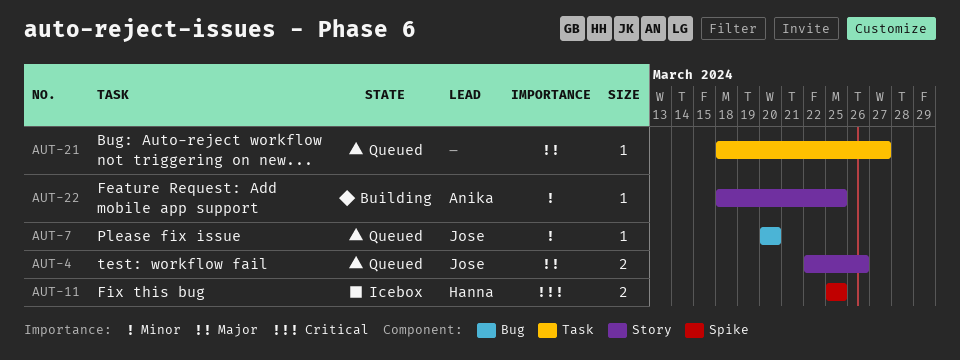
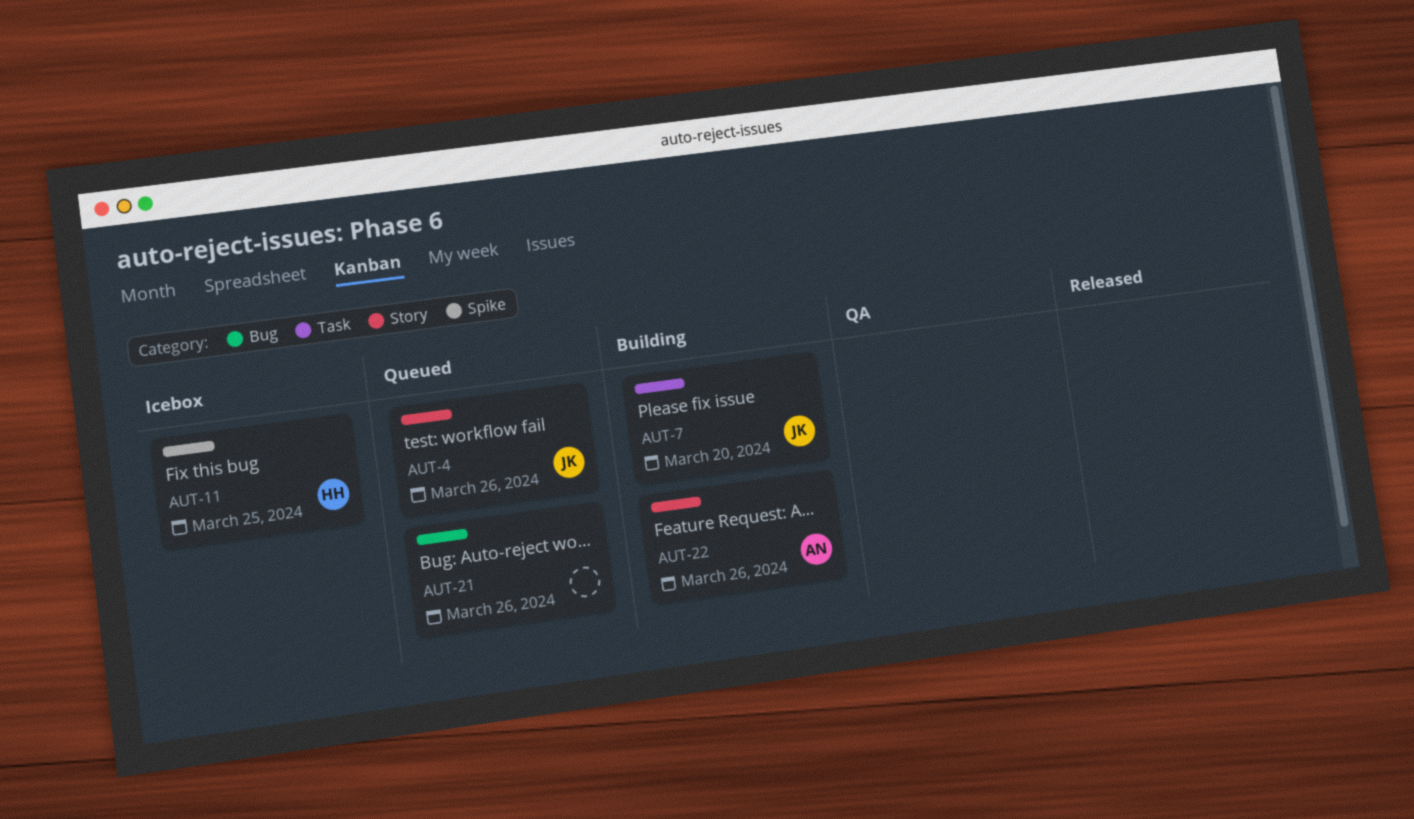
AUT-7, status: Queued -> Building
AUT-7, label: Bug -> Task
AUT-21, label: Task -> Bug
AUT-21, due: Mar 27 -> Mar 26
AUT-22, due: Mar 25 -> Mar 26

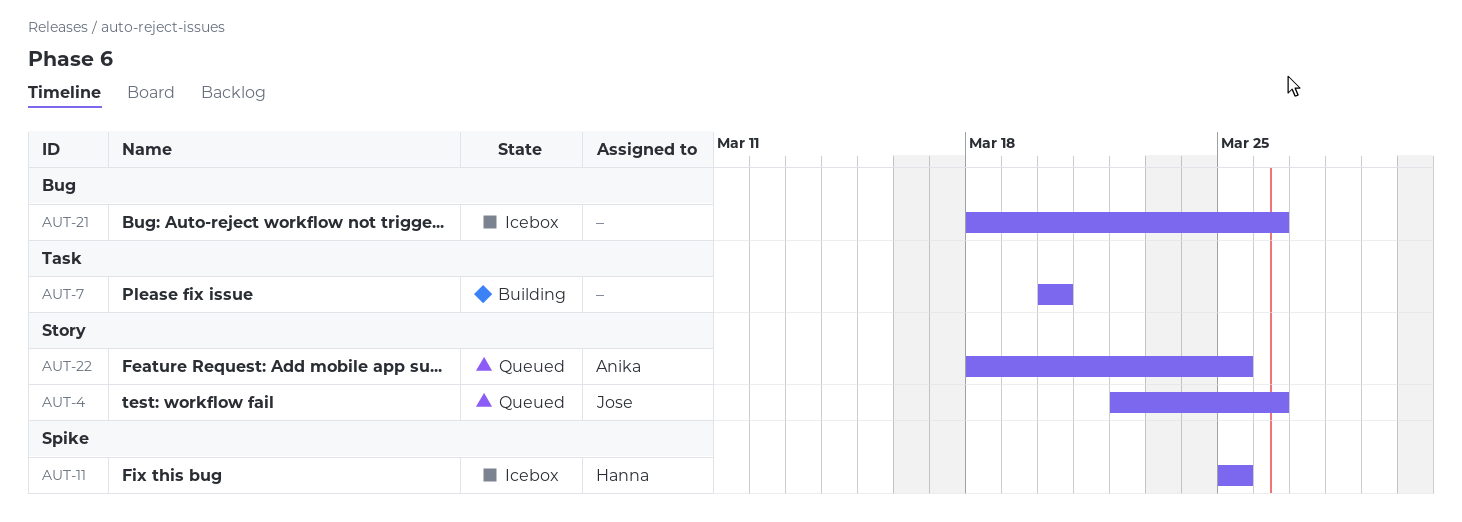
AUT-7, owner: Jose -> none
AUT-21, status: Queued -> Icebox
AUT-22, status: Building -> Queued
AUT-22, due: Mar 26 -> Mar 25

